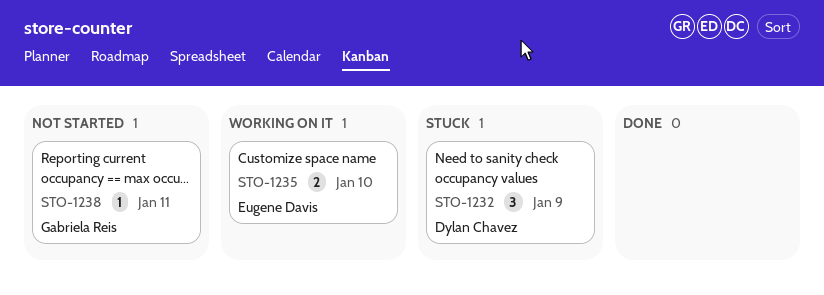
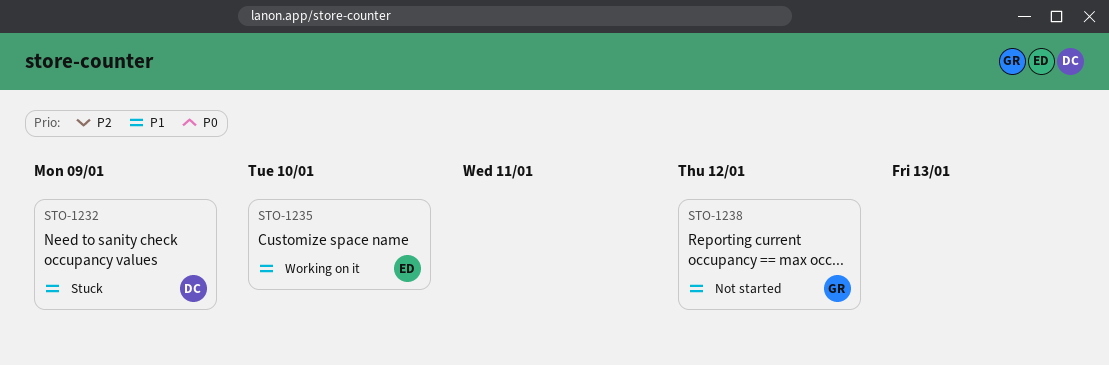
STO-1238, due: Jan 11 -> Jan 12

